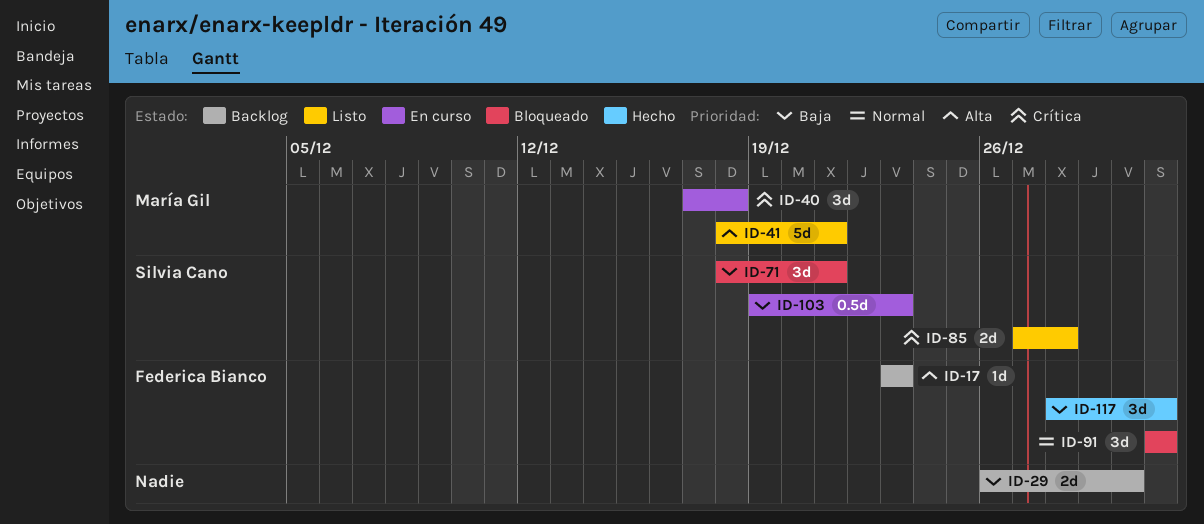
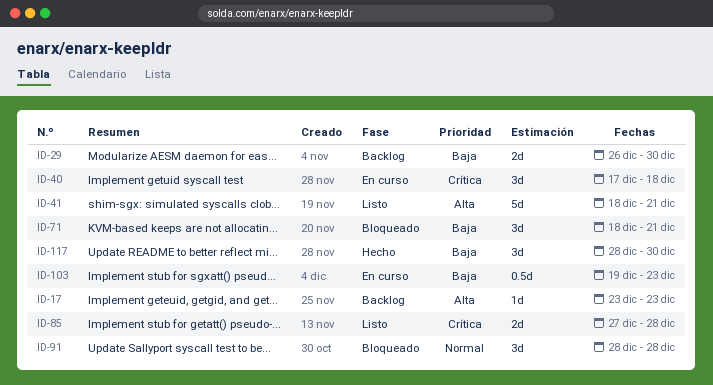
ID-91, start: Dec 31 -> Dec 28
ID-91, due: Dec 31 -> Dec 28
ID-117, due: Dec 31 -> Dec 30

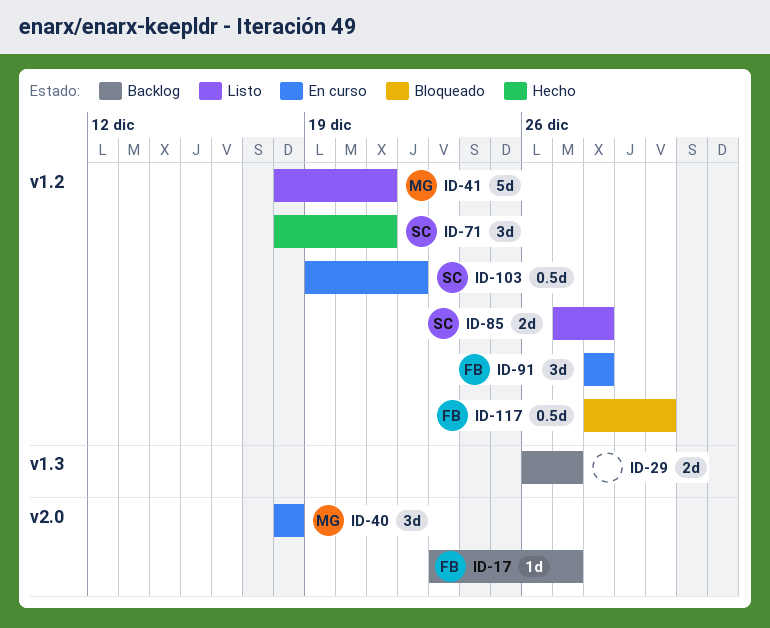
ID-17, due: Dec 23 -> Dec 27
ID-29, due: Dec 30 -> Dec 27
ID-40, start: Dec 17 -> Dec 18
ID-71, status: Bloqueado -> Hecho
ID-91, status: Bloqueado -> En curso
ID-103, due: Dec 23 -> Dec 22
ID-117, status: Hecho -> Bloqueado
ID-117, estimate: 3d -> 0.5d

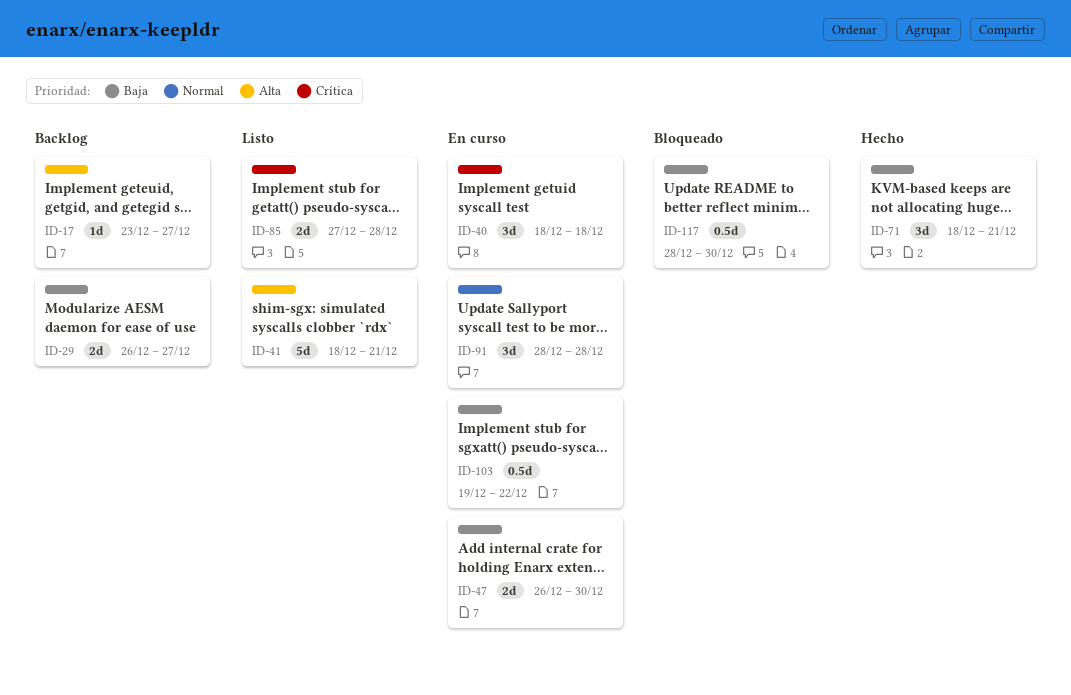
ID-47: none -> present

